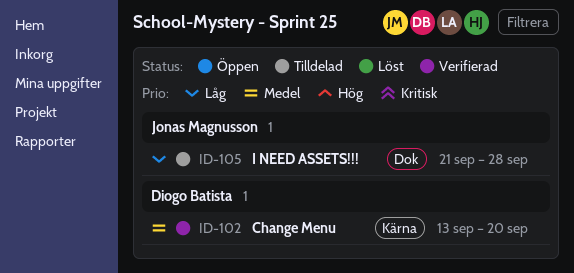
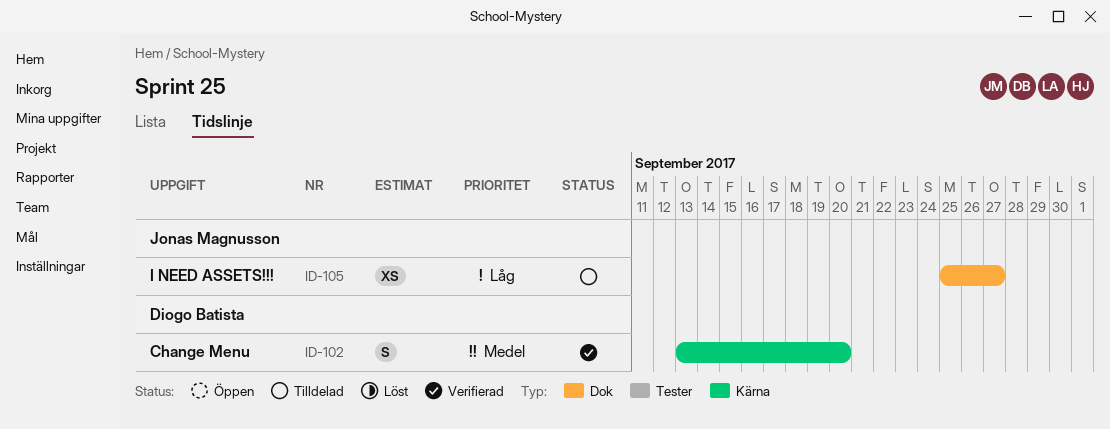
ID-105, start: Sep 21 -> Sep 25
ID-105, due: Sep 28 -> Sep 27

